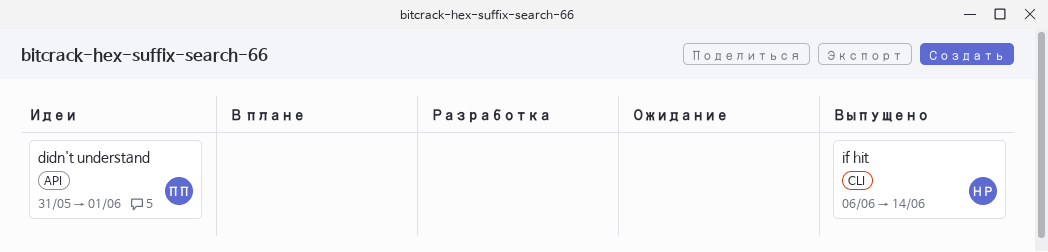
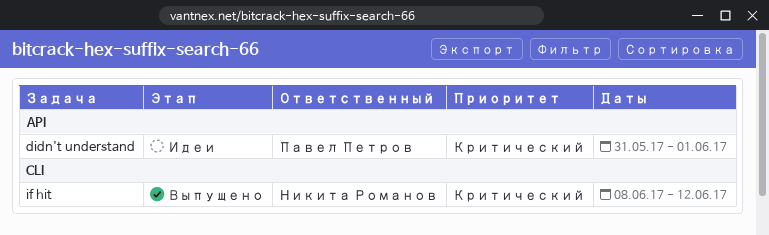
if hit, start: Jun 6 -> Jun 8
if hit, due: Jun 14 -> Jun 12

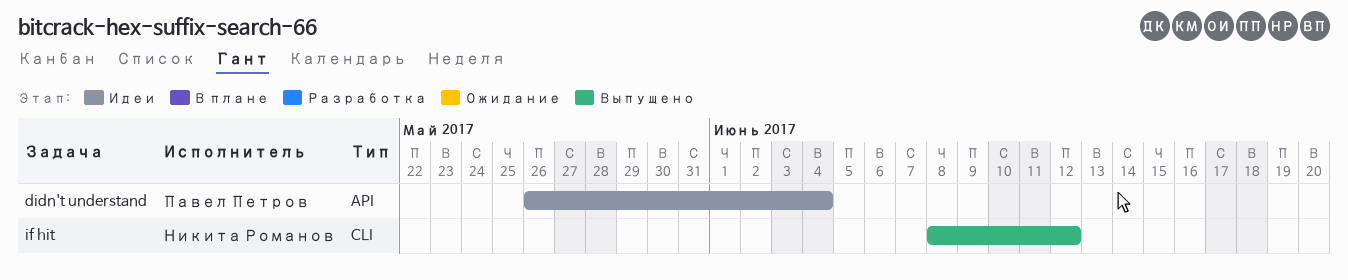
didn't understand, start: May 31 -> May 26
didn't understand, due: Jun 1 -> Jun 4

